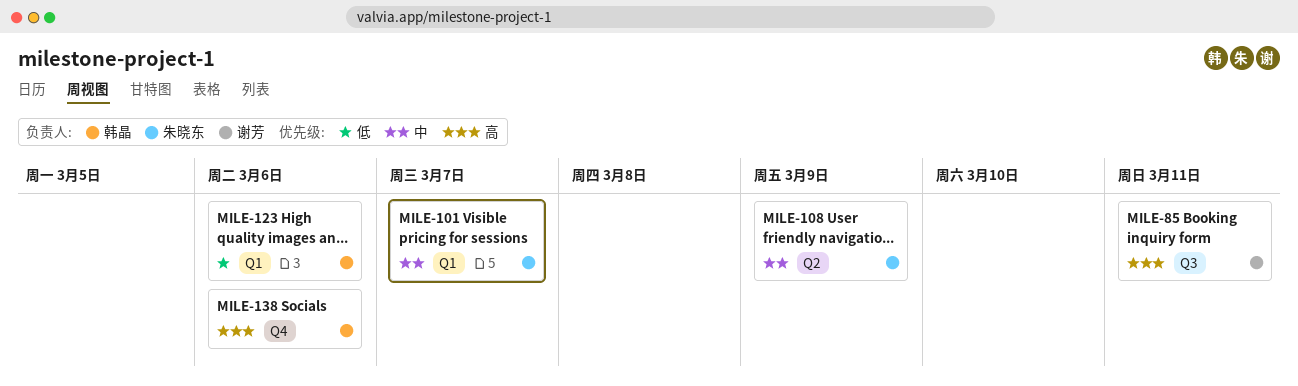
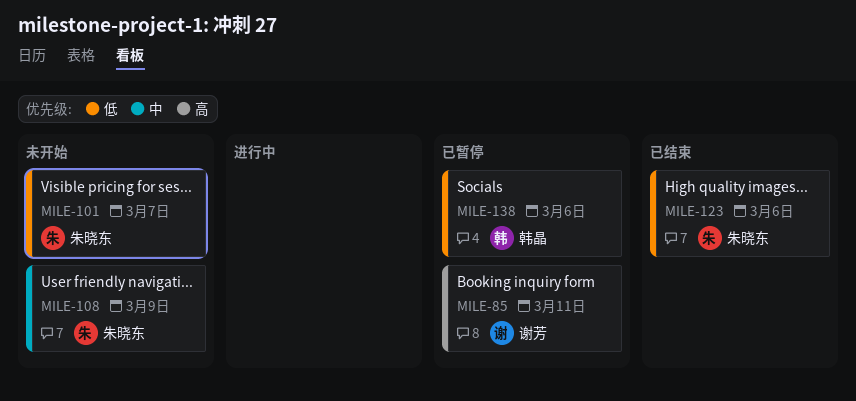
MILE-101, priority: 中 -> 低
MILE-123, owner: 韩晶 -> 朱晓东
MILE-138, priority: 高 -> 低

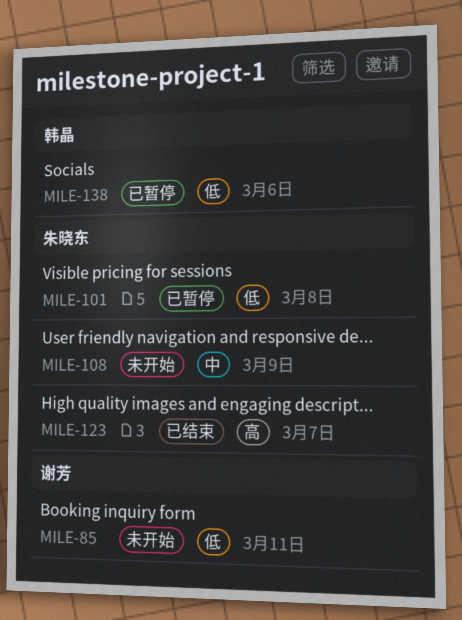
MILE-85, status: 已暂停 -> 未开始
MILE-85, priority: 高 -> 低
MILE-101, status: 未开始 -> 已暂停
MILE-101, due: Mar 7 -> Mar 8
MILE-123, priority: 低 -> 高
MILE-123, due: Mar 6 -> Mar 7

